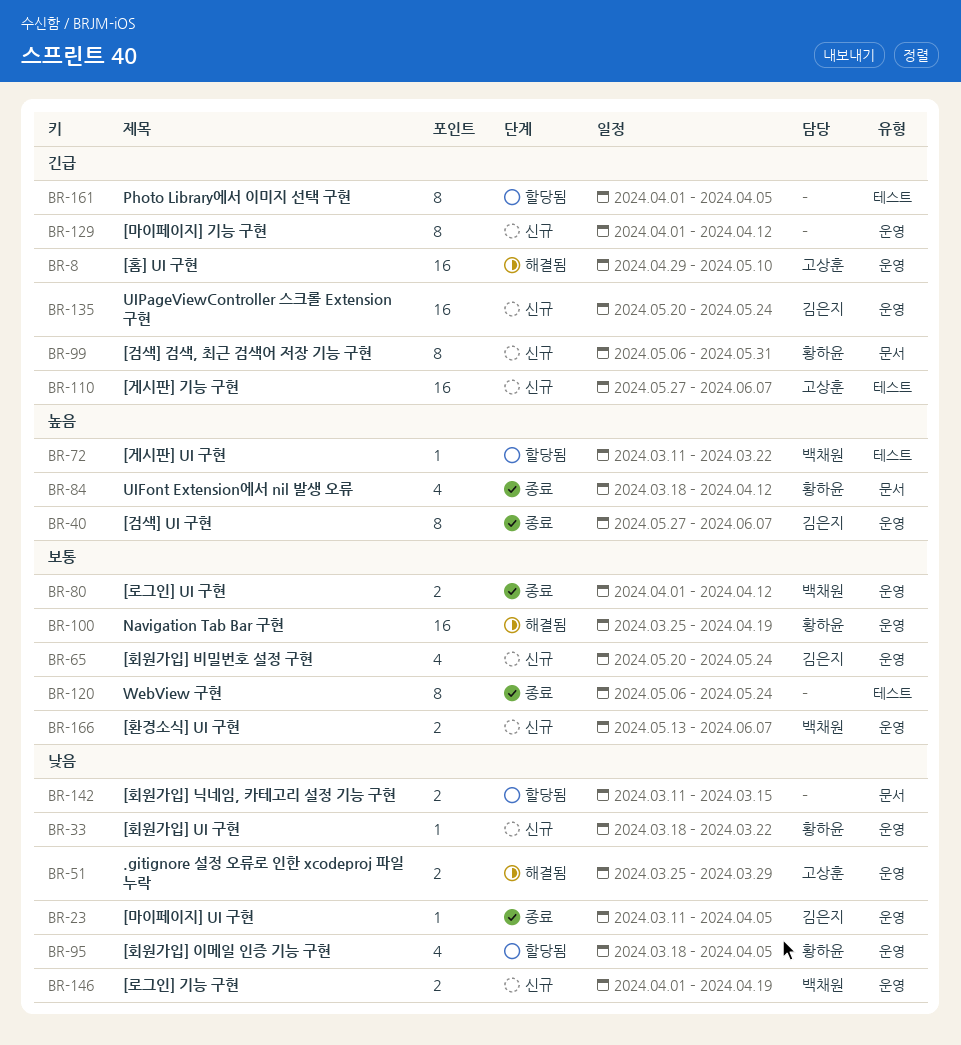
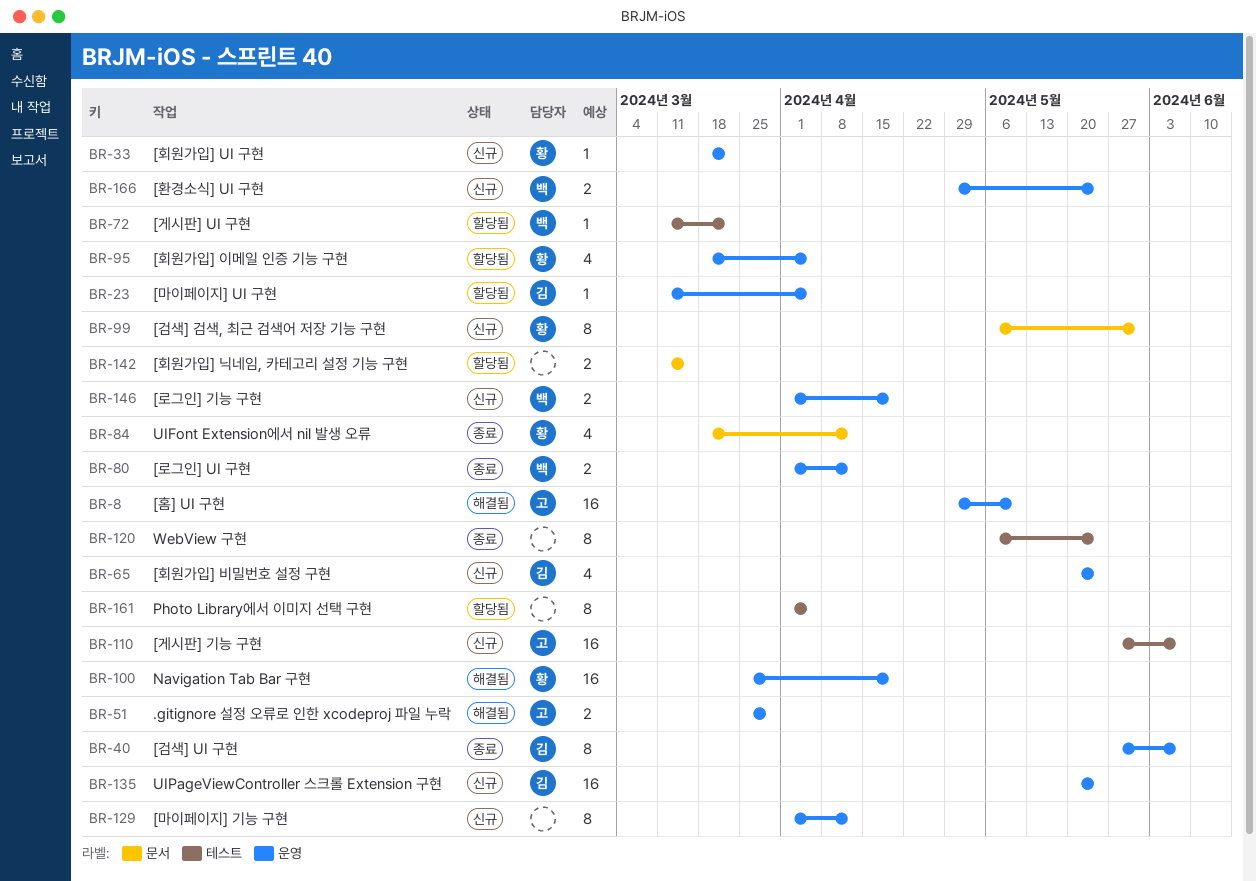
BR-23, status: 종료 -> 할당됨
BR-166, start: May 13 -> Apr 29
BR-166, due: Jun 7 -> May 24

